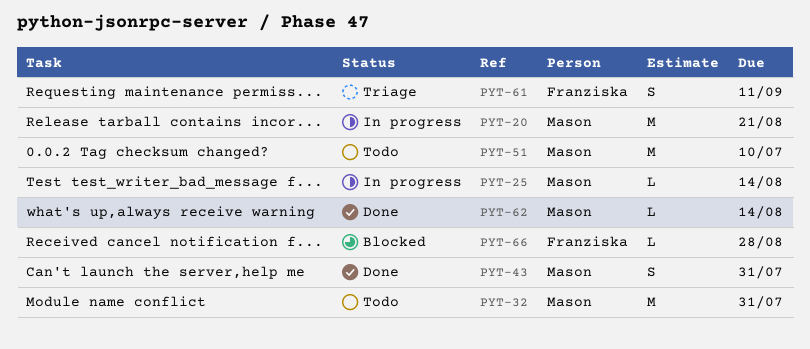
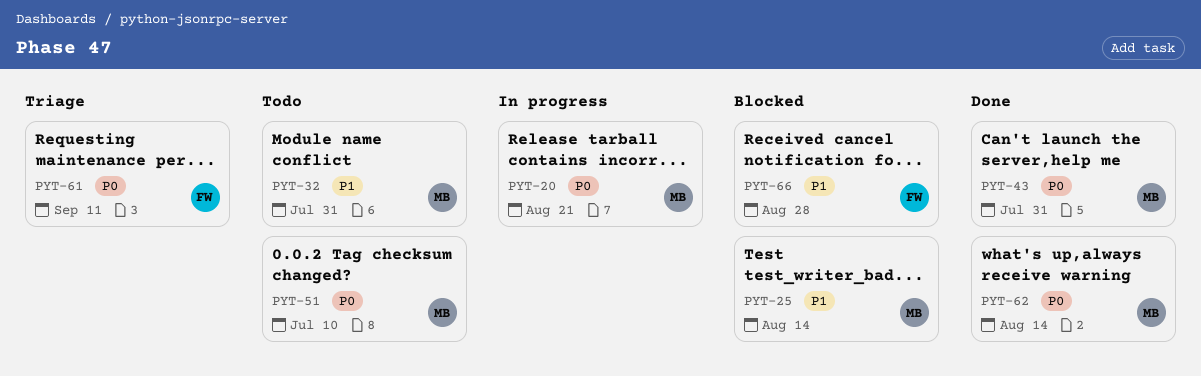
PYT-25, status: In progress -> Blocked

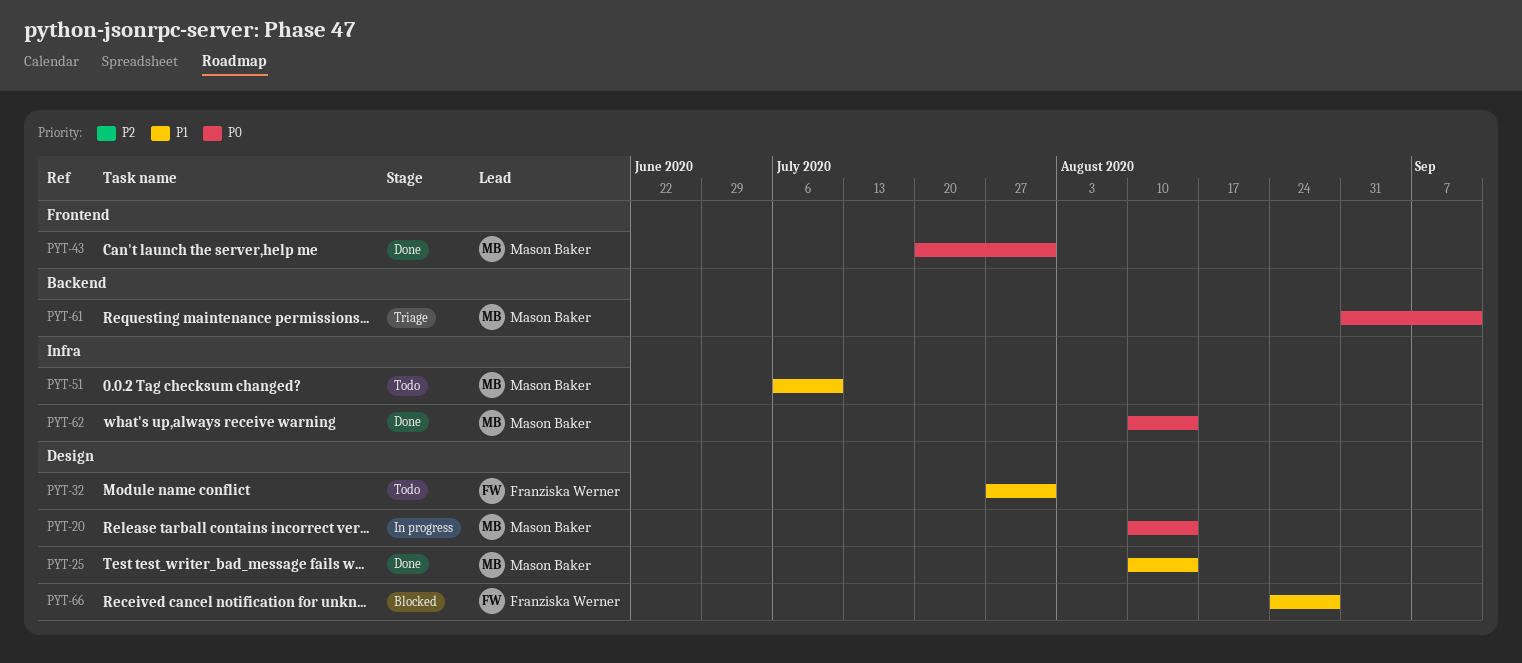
PYT-20, due: Aug 21 -> Aug 14
PYT-25, status: Blocked -> Done
PYT-32, owner: Mason Baker -> Franziska Werner
PYT-51, priority: P0 -> P1
PYT-61, owner: Franziska Werner -> Mason Baker

